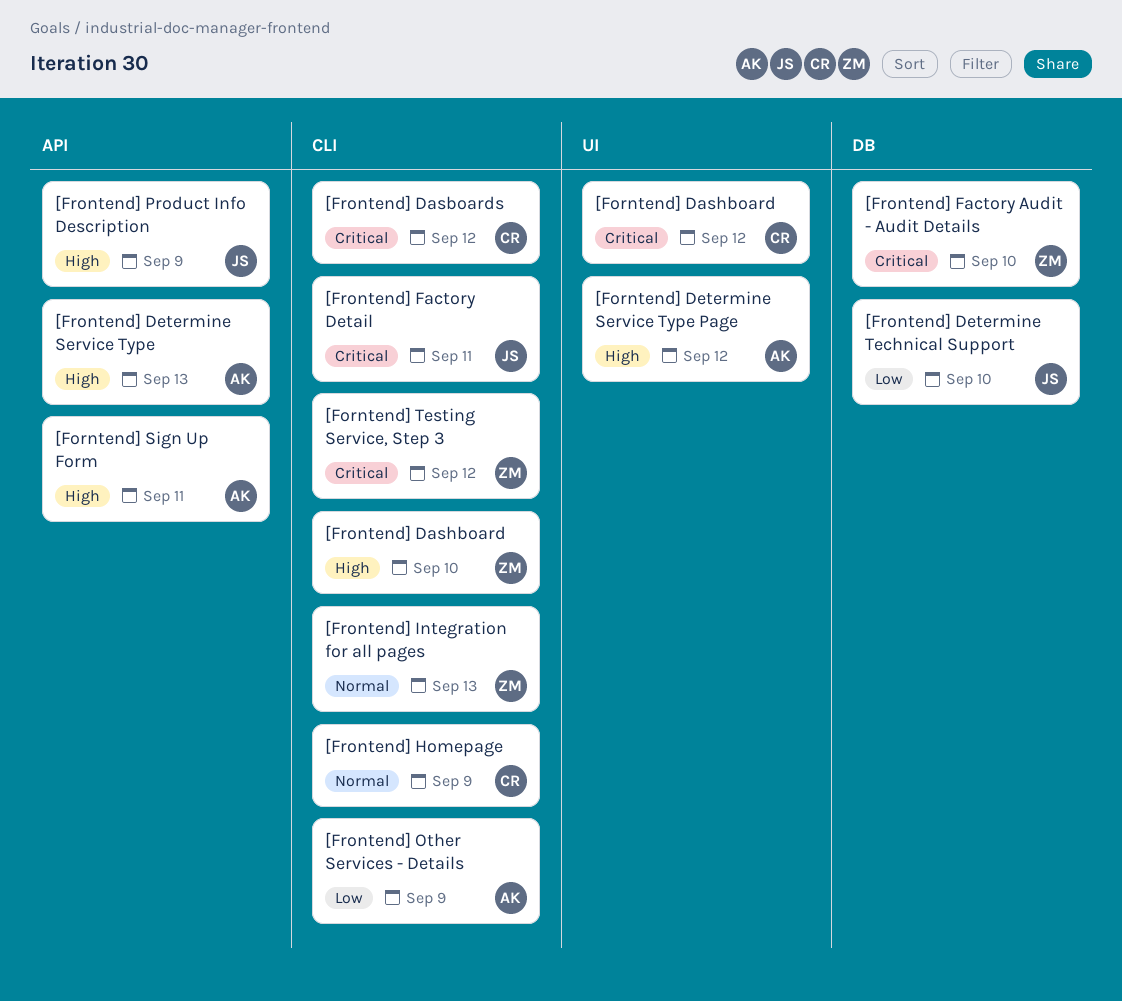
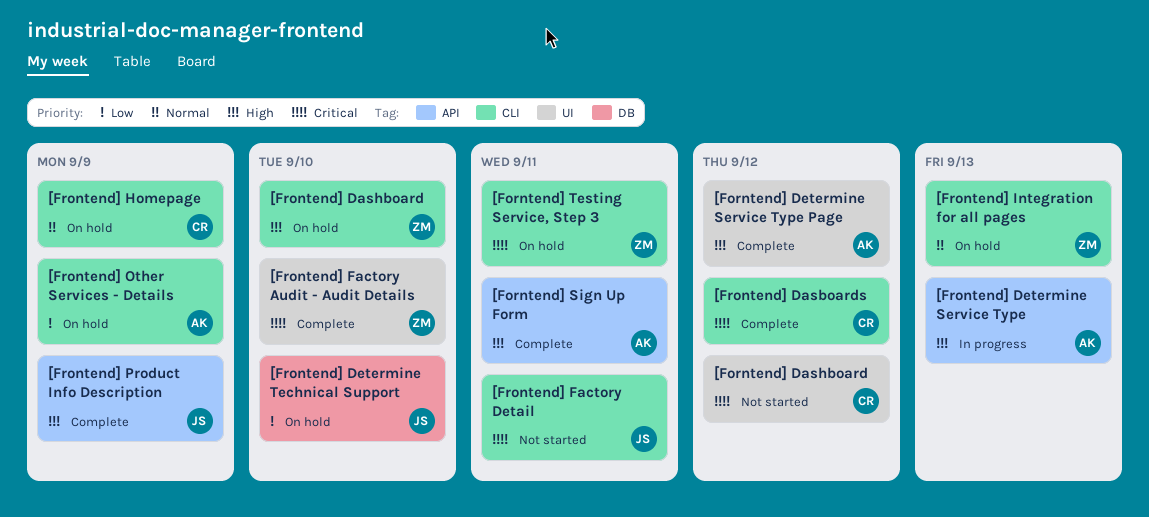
[Forntend] Testing Service, Step 3, due: Sep 12 -> Sep 11
[Frontend] Factory Audit - Audit Details, label: DB -> UI

